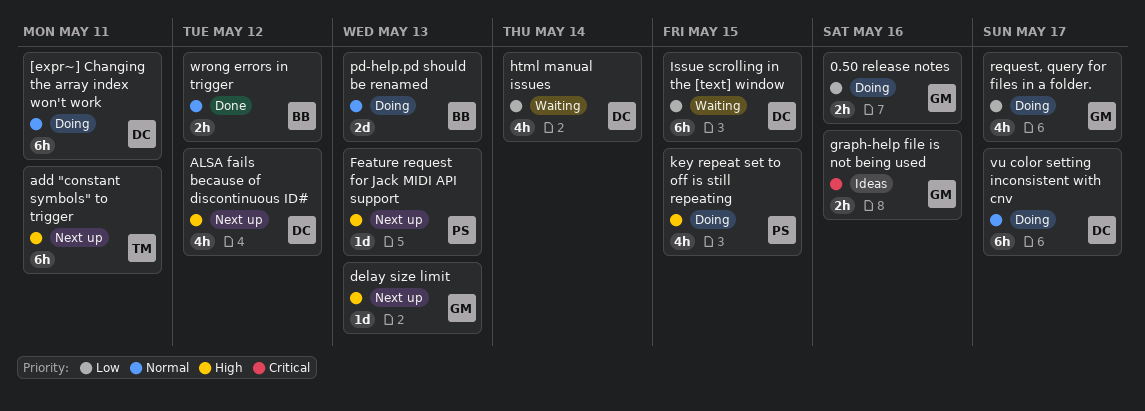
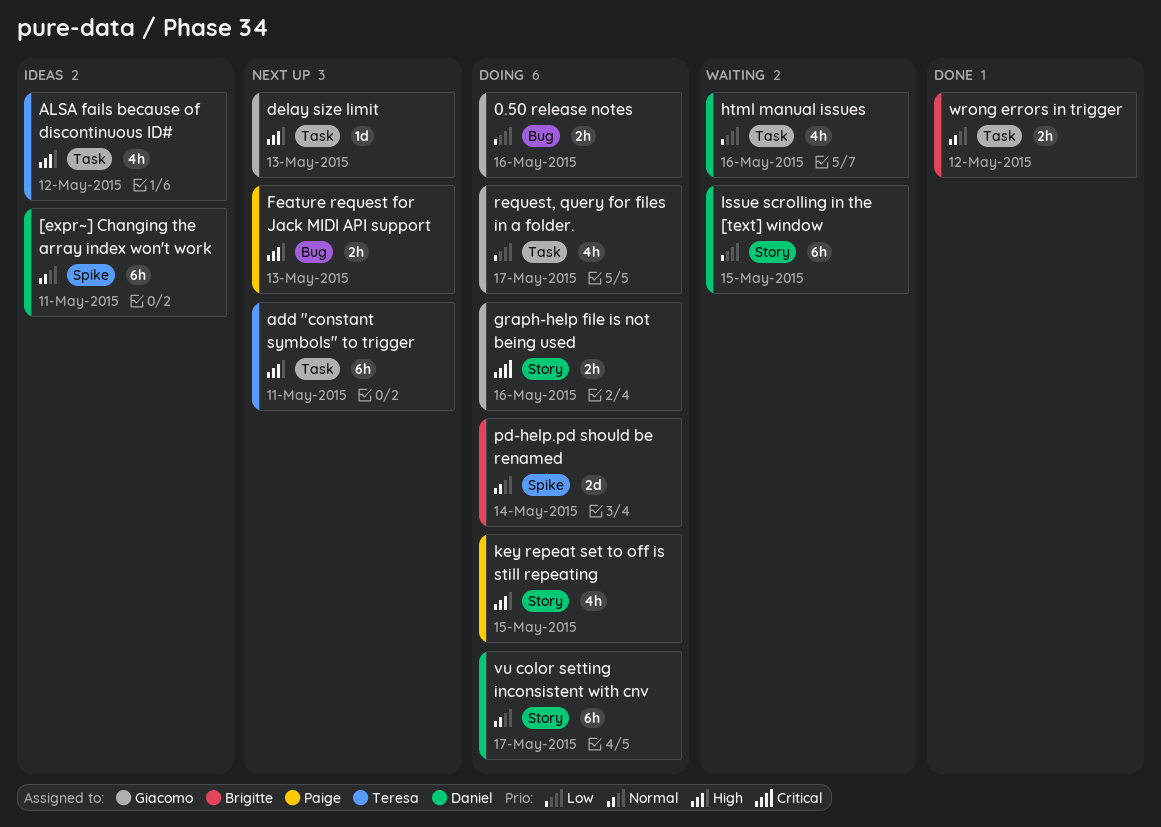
[expr~] Changing the array index won't work, status: Doing -> Ideas
ALSA fails because of discontinuous ID#, status: Next up -> Ideas
ALSA fails because of discontinuous ID#, owner: Daniel -> Teresa
Feature request for Jack MIDI API support, estimate: 1d -> 2h
graph-help file is not being used, status: Ideas -> Doing
html manual issues, due: May 14 -> May 16
pd-help.pd should be renamed, due: May 13 -> May 14

